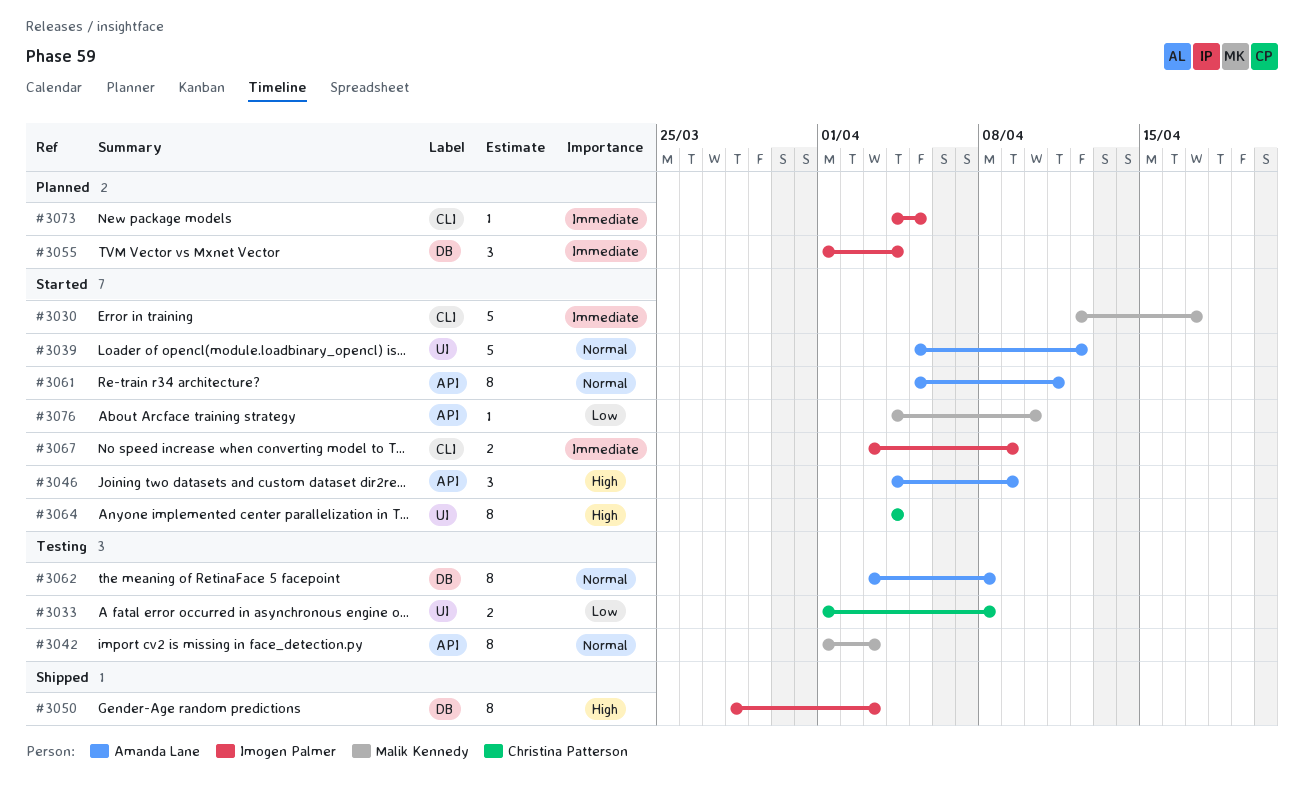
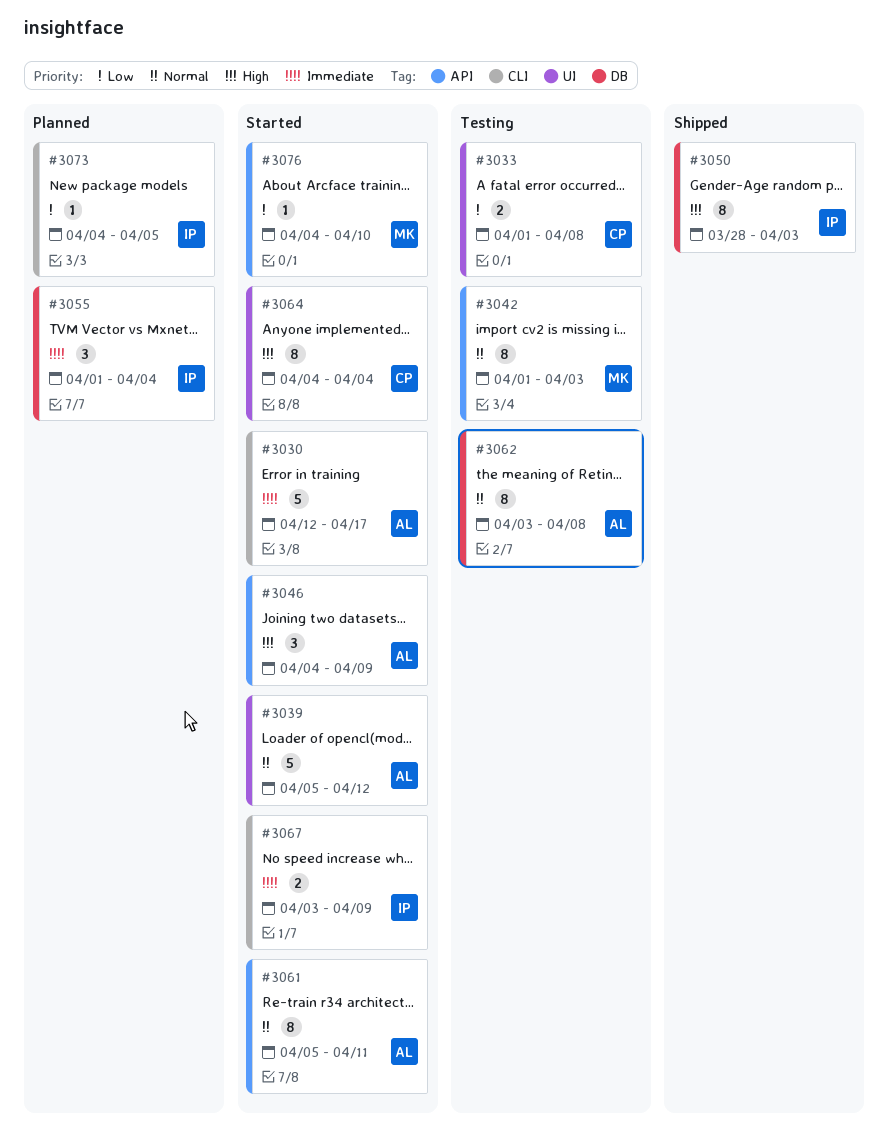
#3030, owner: Malik Kennedy -> Amanda Lane
#3073, priority: Immediate -> Low

